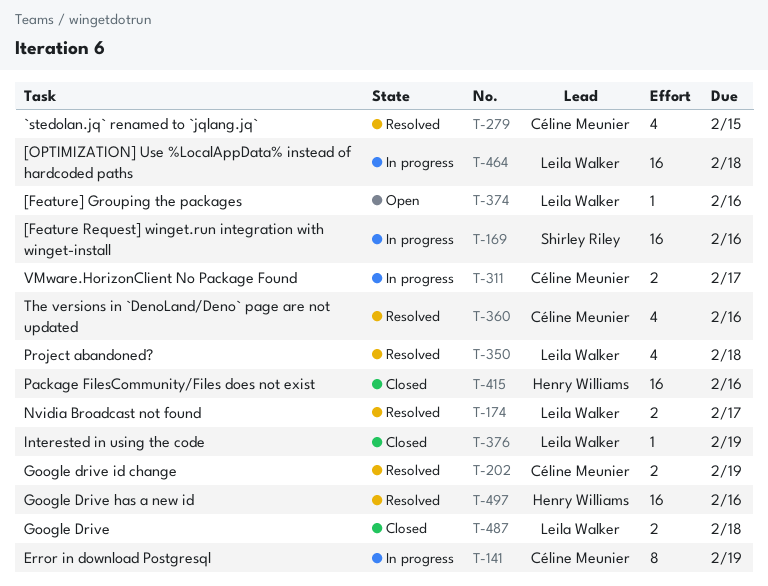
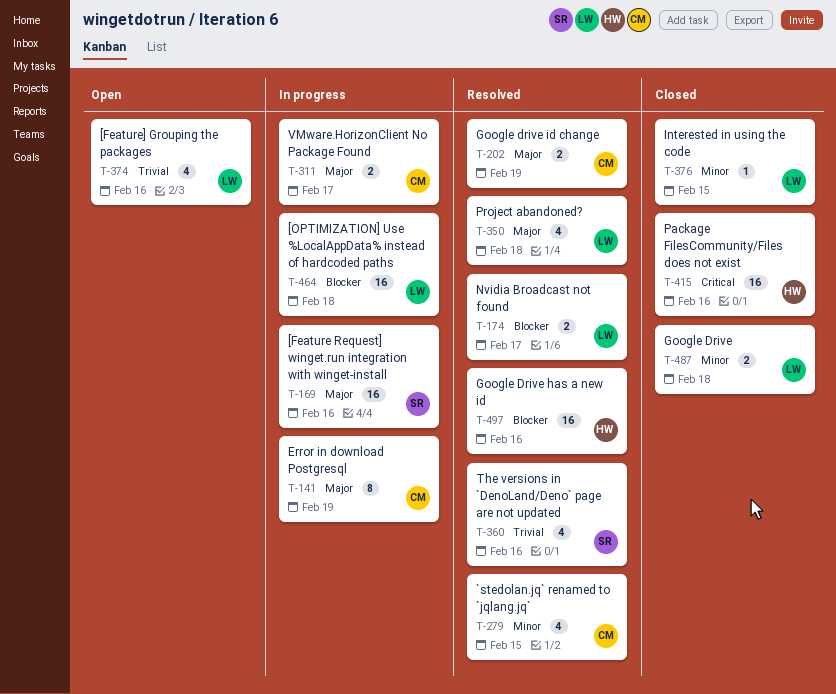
T-360, owner: Céline Meunier -> Shirley Riley
T-374, estimate: 1 -> 4
T-376, due: Feb 19 -> Feb 15

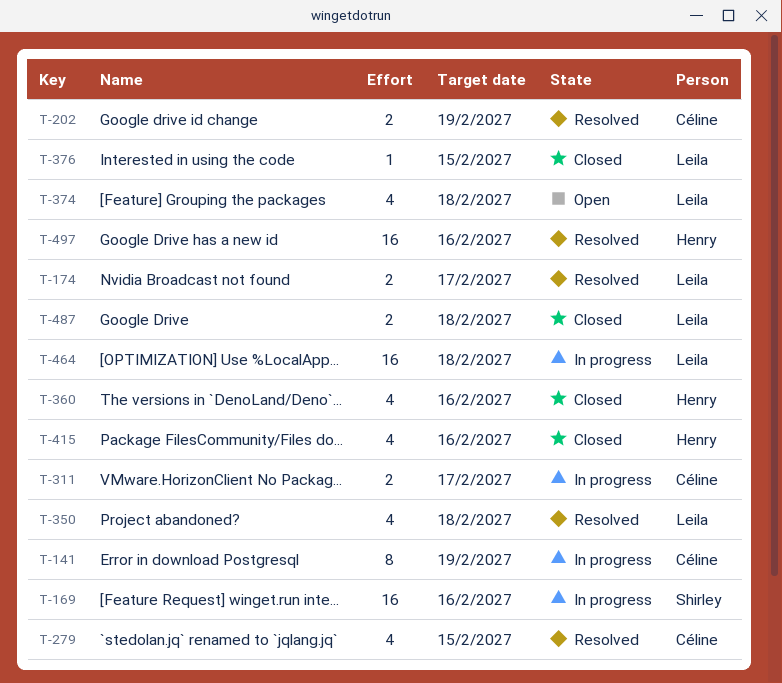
T-360, status: Resolved -> Closed
T-360, owner: Shirley -> Henry
T-374, due: Feb 16 -> Feb 18
T-415, estimate: 16 -> 4

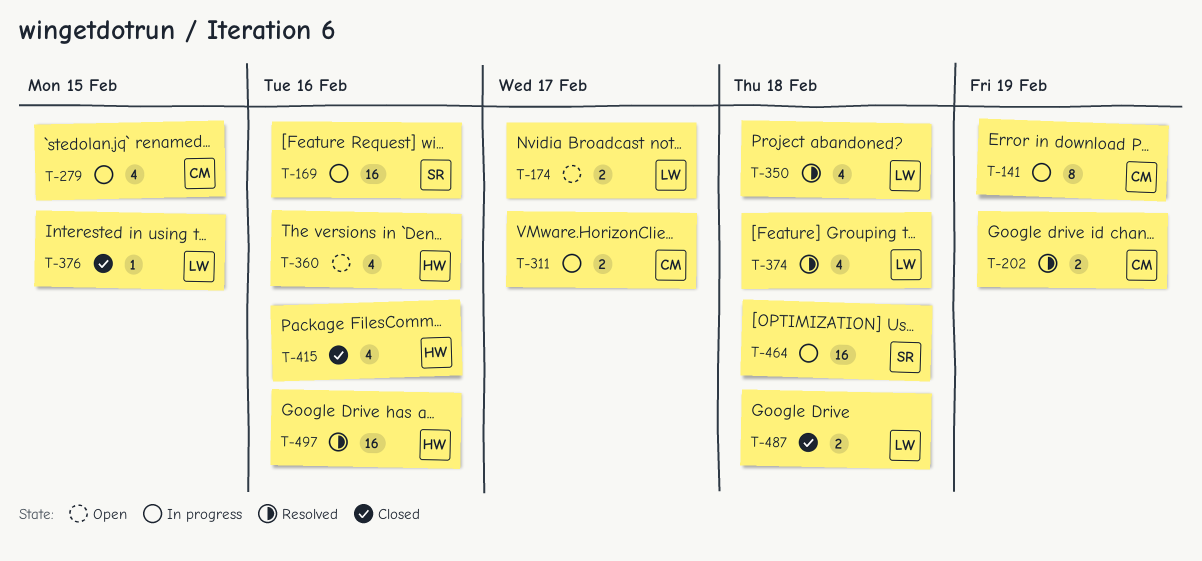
T-174, status: Resolved -> Open
T-279, status: Resolved -> In progress
T-360, status: Closed -> Open
T-374, status: Open -> Resolved
T-464, owner: Leila -> Shirley

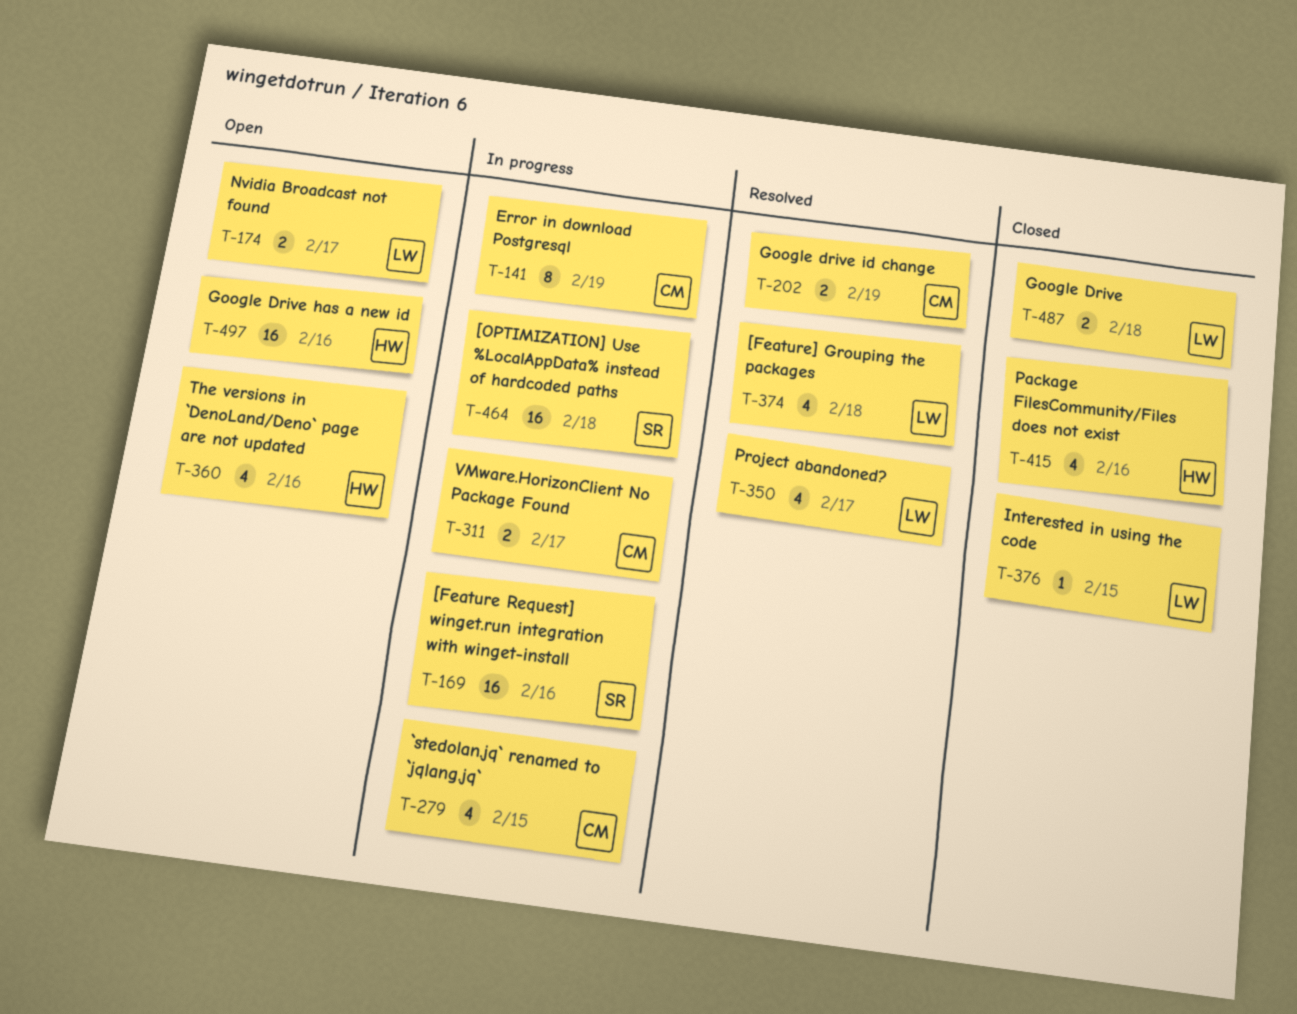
T-350, due: Feb 18 -> Feb 17
T-497, status: Resolved -> Open

